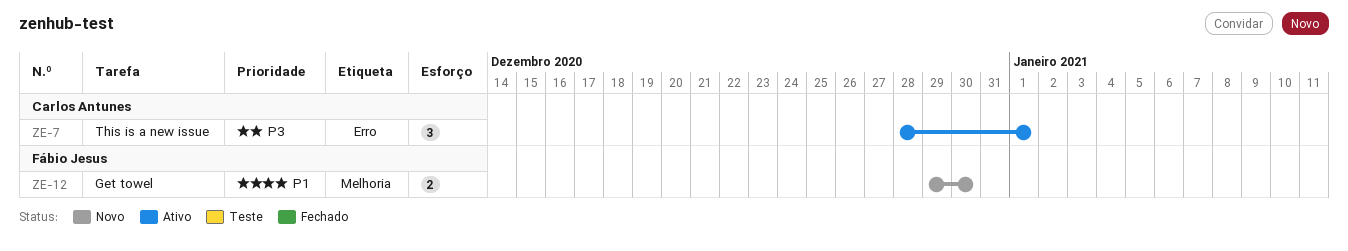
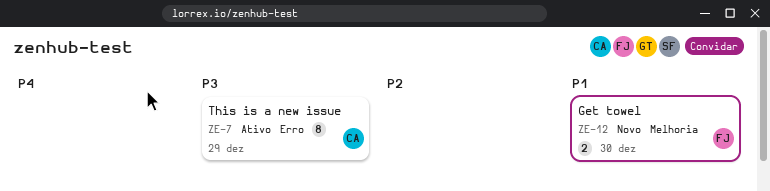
ZE-7, estimate: 3 -> 8
ZE-7, due: Jan 1 -> Dec 29

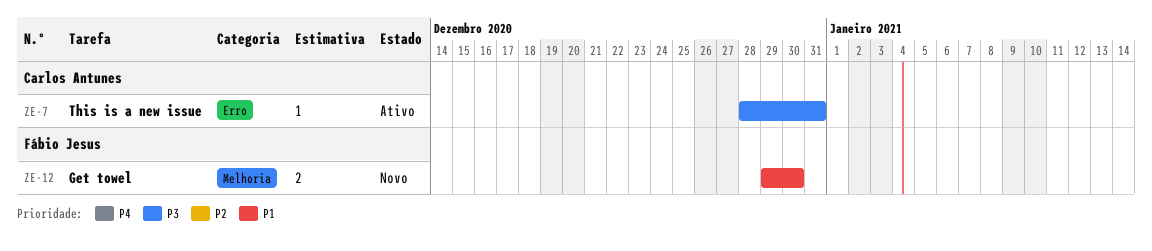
ZE-7, estimate: 8 -> 1
ZE-7, due: Dec 29 -> Dec 31

